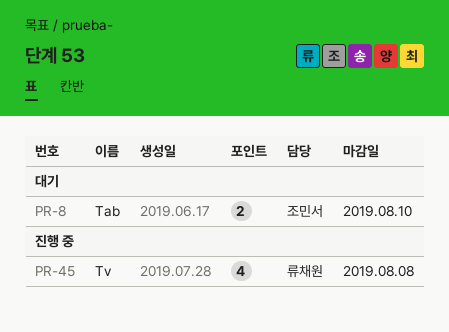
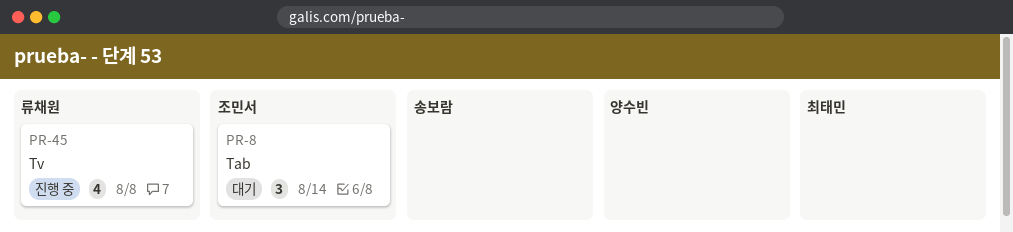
PR-8, estimate: 2 -> 3
PR-8, due: Aug 10 -> Aug 14

